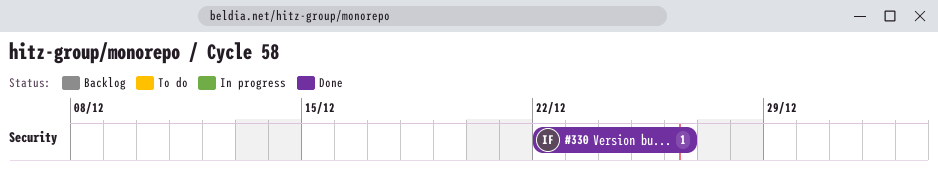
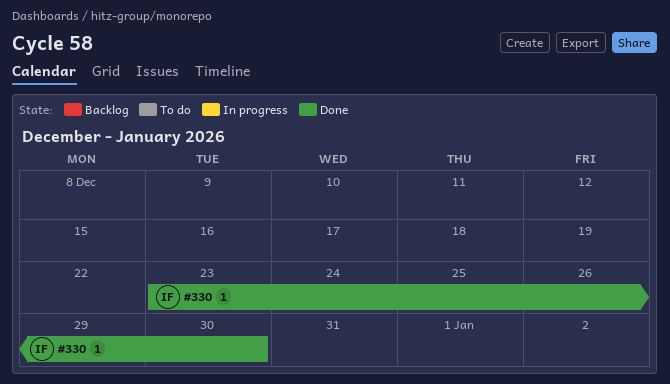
#330, start: Dec 22 -> Dec 23
#330, due: Dec 26 -> Dec 30

